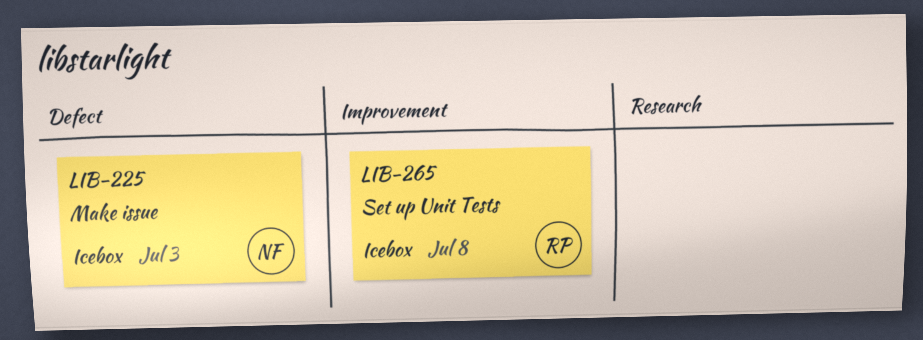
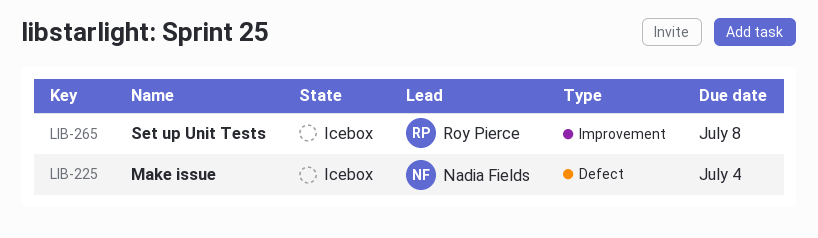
LIB-225, due: Jul 3 -> Jul 4

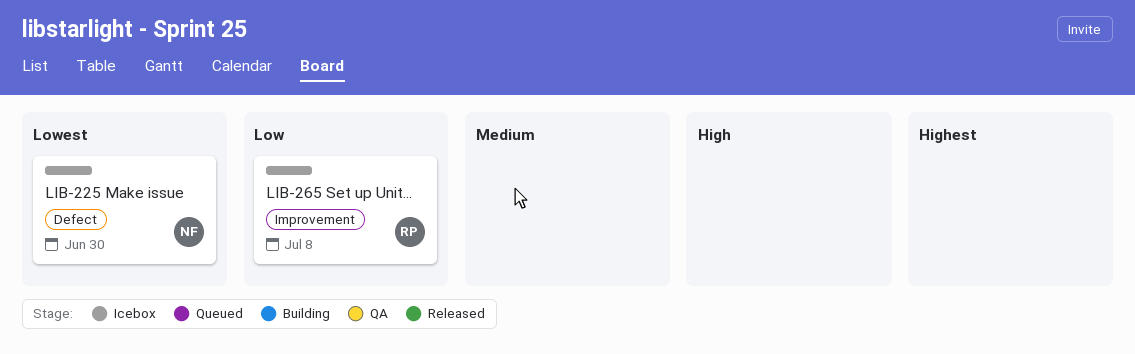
LIB-225, due: Jul 4 -> Jun 30

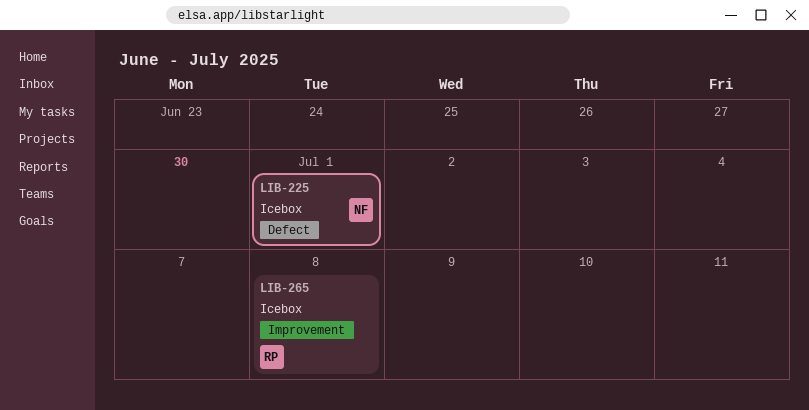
LIB-225, due: Jun 30 -> Jul 1

